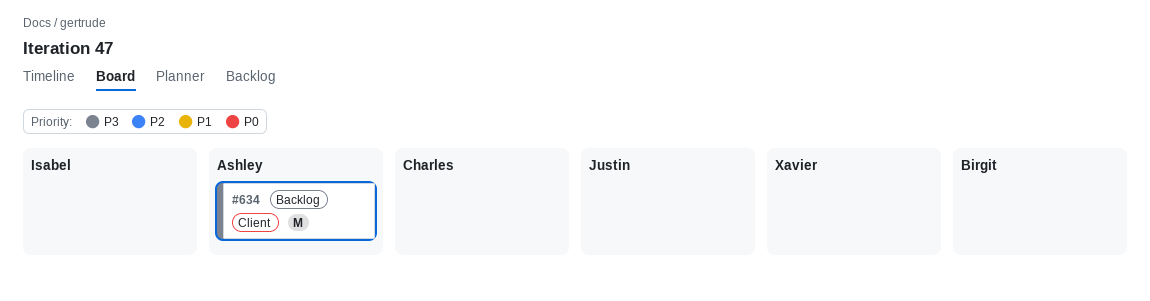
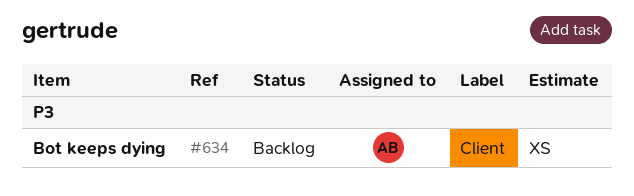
#634, estimate: M -> XS

